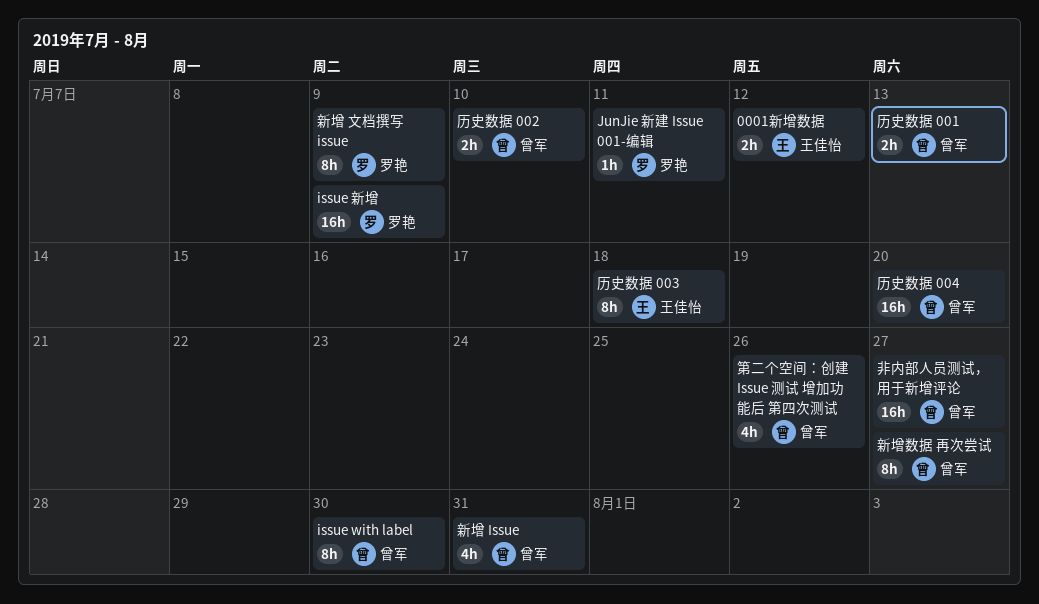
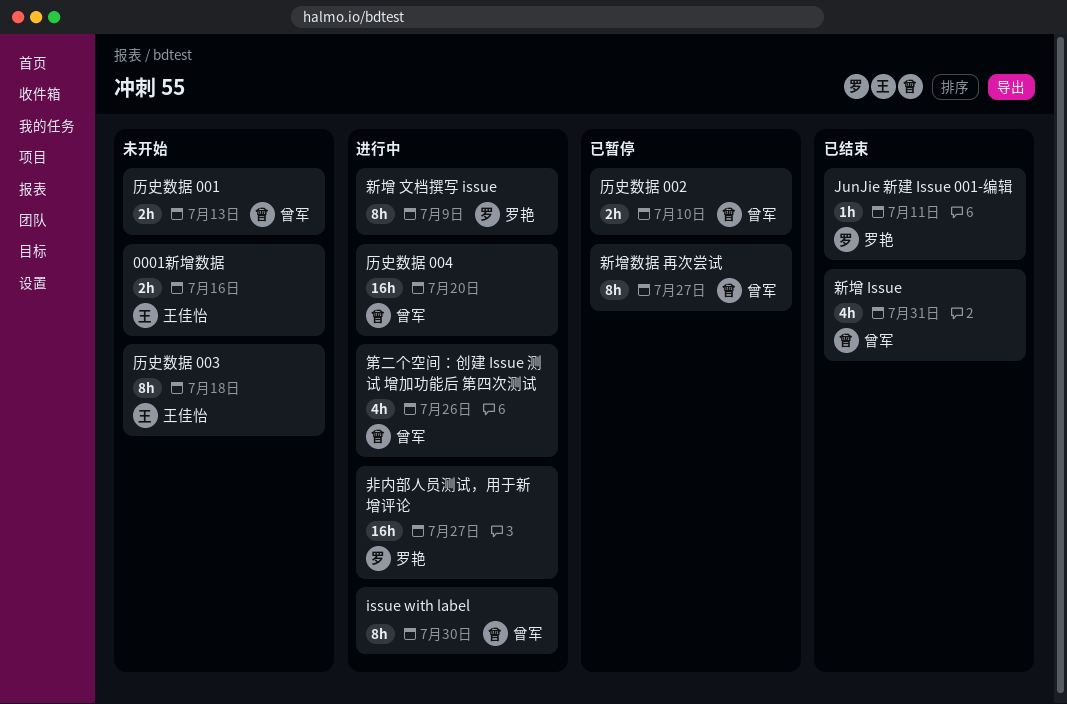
0001新增数据, due: Jul 12 -> Jul 16
issue 新增: present -> none
非内部人员测试，用于新增评论, owner: 曾军 -> 罗艳

